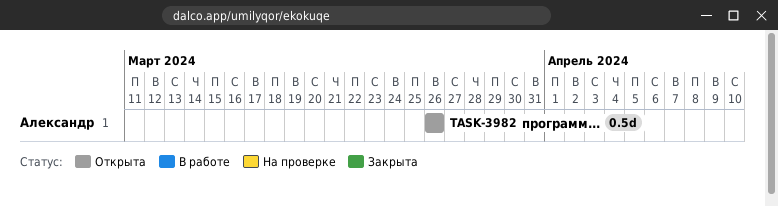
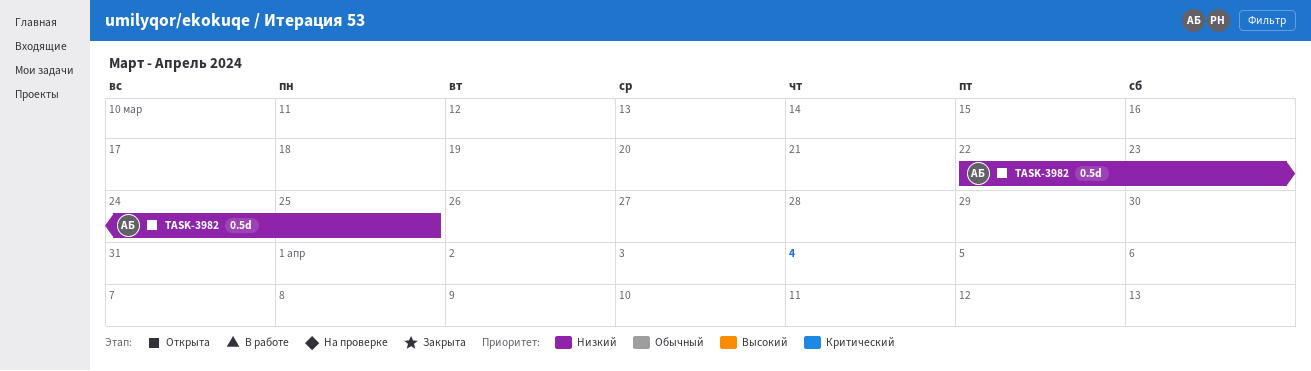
TASK-3982, start: Mar 26 -> Mar 22
TASK-3982, due: Mar 26 -> Mar 25

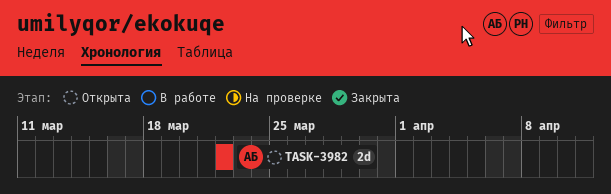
TASK-3982, estimate: 0.5d -> 2d
TASK-3982, due: Mar 25 -> Mar 22

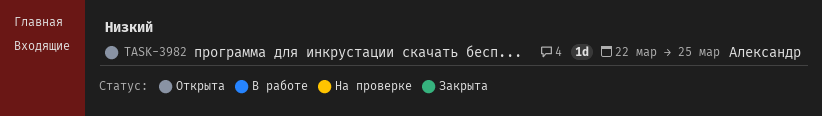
TASK-3982, estimate: 2d -> 1d
TASK-3982, due: Mar 22 -> Mar 25

